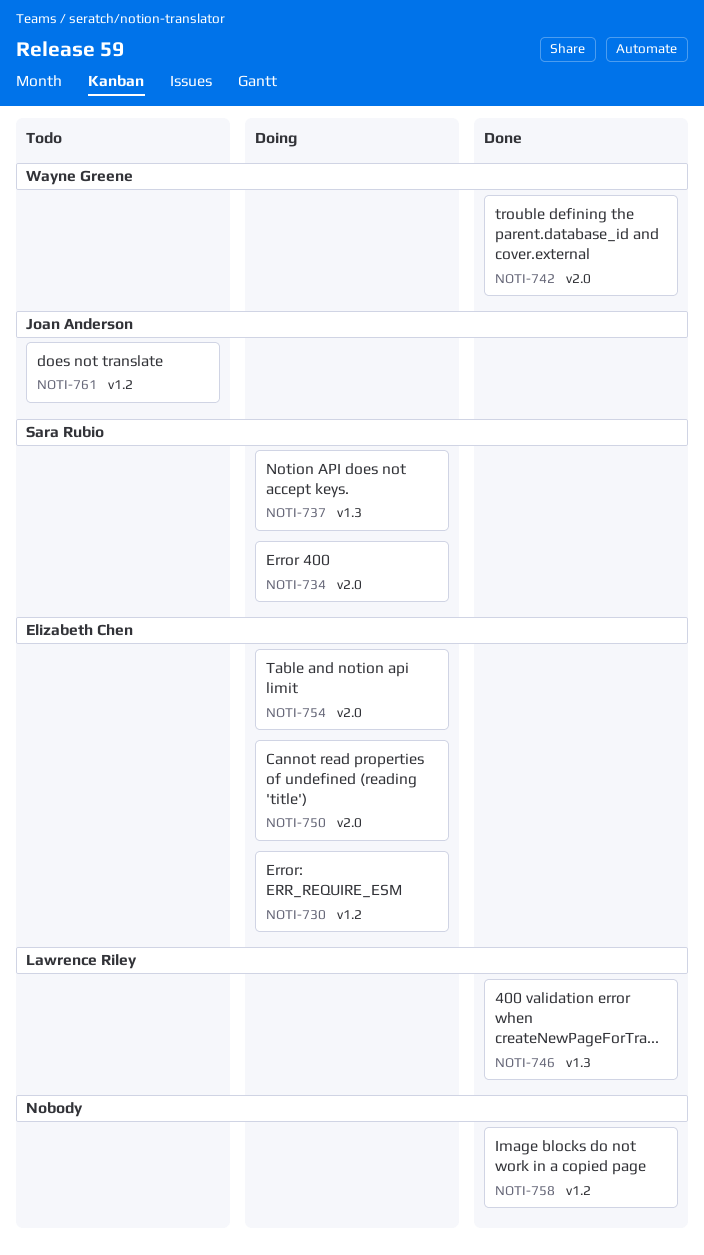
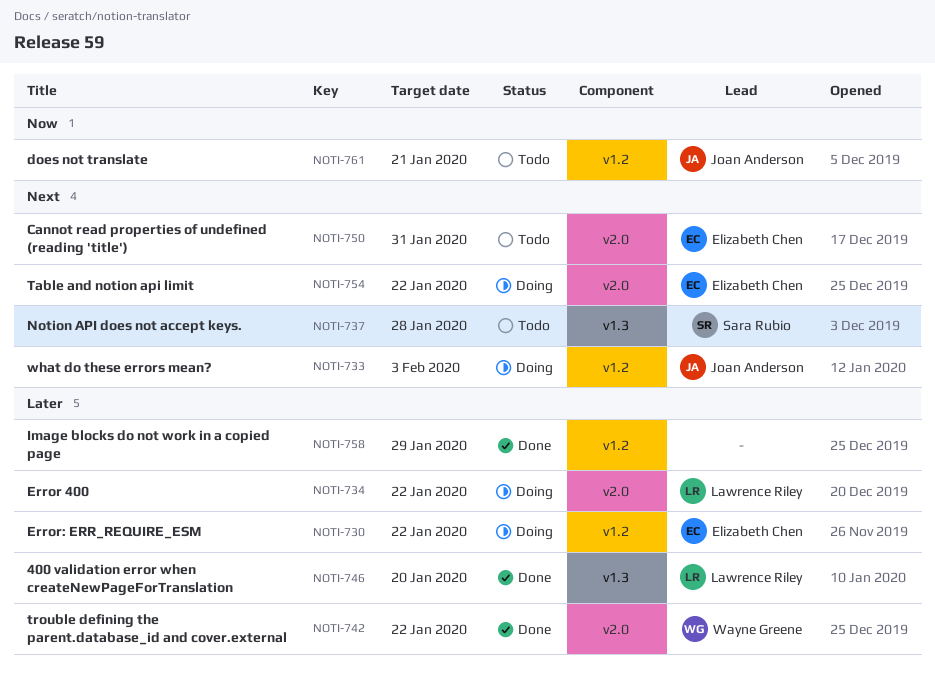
NOTI-733: none -> present
NOTI-734, owner: Sara Rubio -> Lawrence Riley
NOTI-737, status: Doing -> Todo
NOTI-750, status: Doing -> Todo

